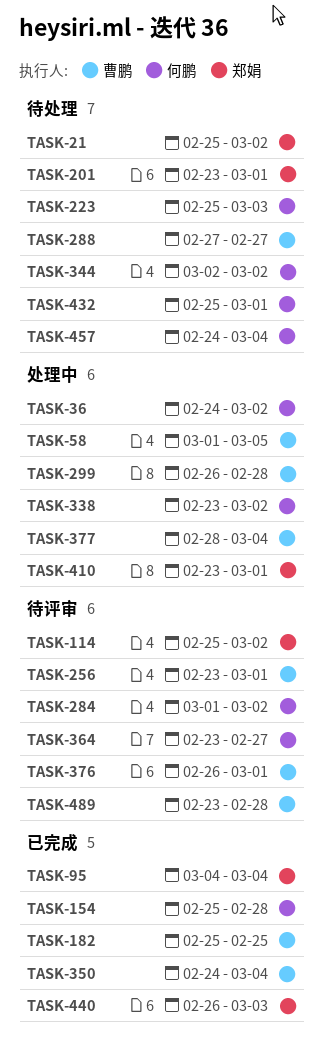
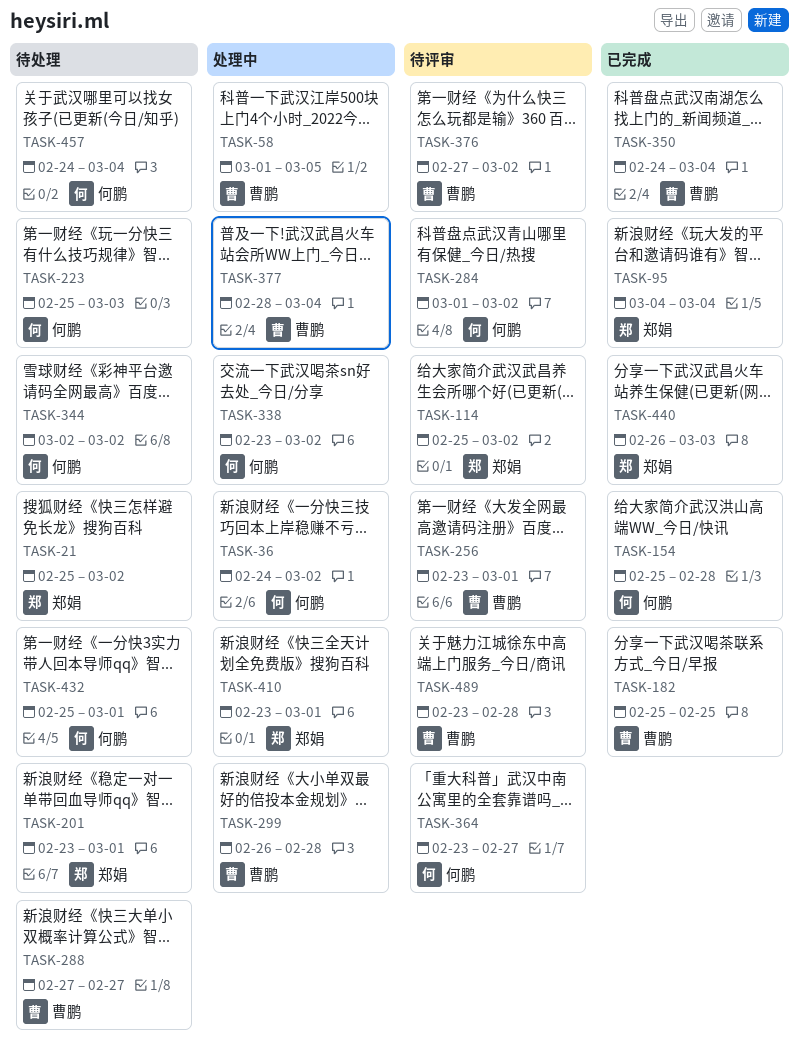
TASK-376, start: Feb 26 -> Feb 27
TASK-376, due: Mar 1 -> Mar 2

